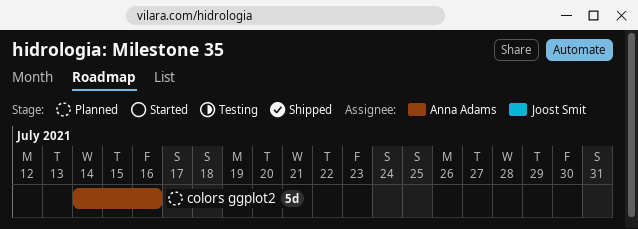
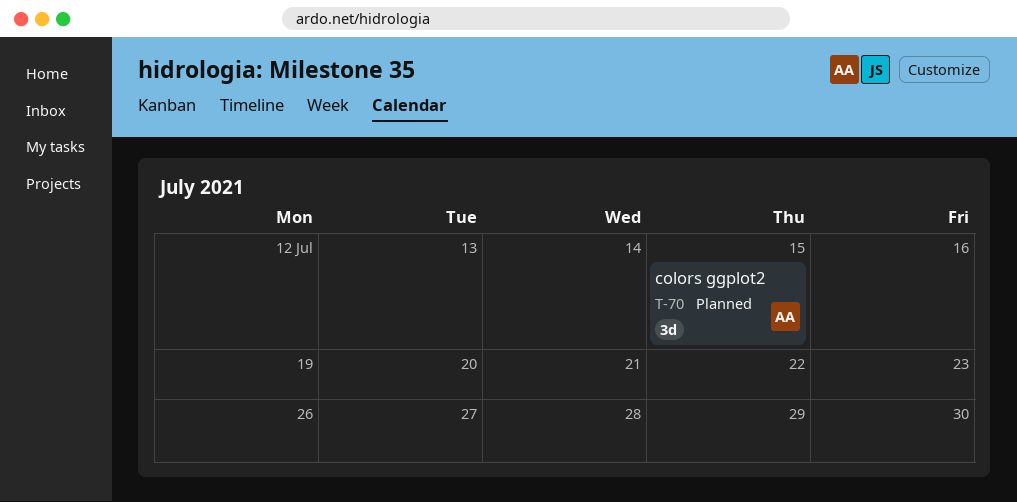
colors ggplot2, estimate: 5d -> 3d
colors ggplot2, due: Jul 16 -> Jul 15

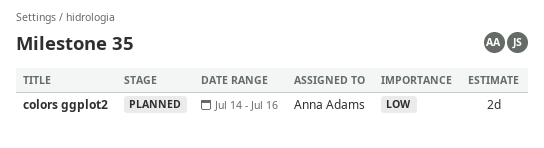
colors ggplot2, estimate: 3d -> 2d
colors ggplot2, due: Jul 15 -> Jul 16

